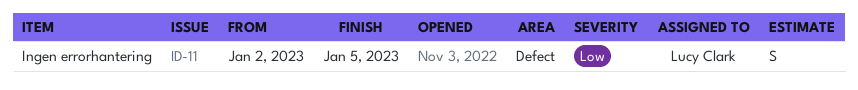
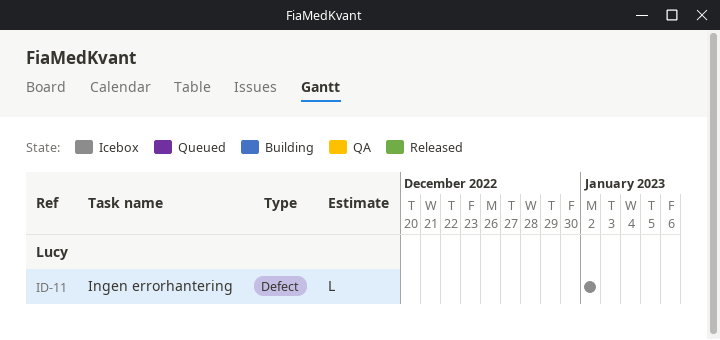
ID-11, estimate: S -> L
ID-11, due: Jan 5 -> Jan 2

